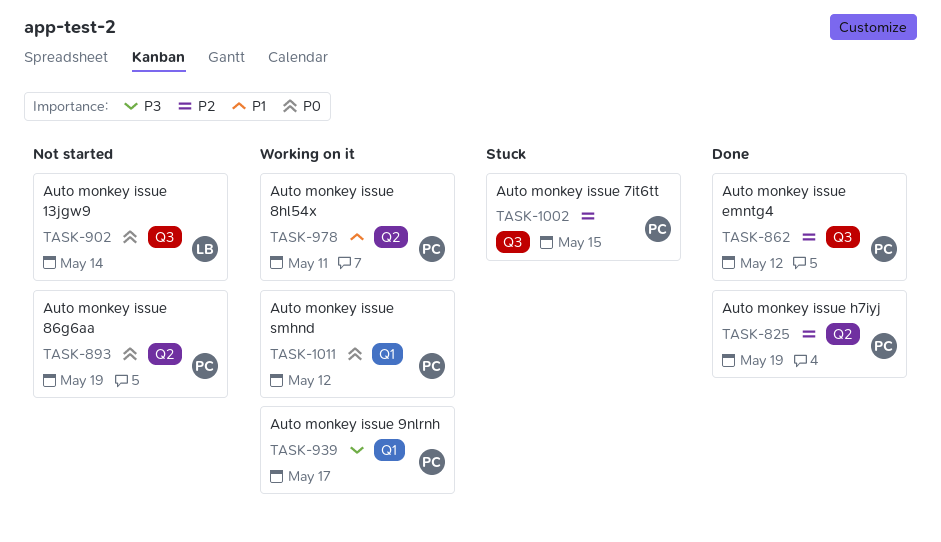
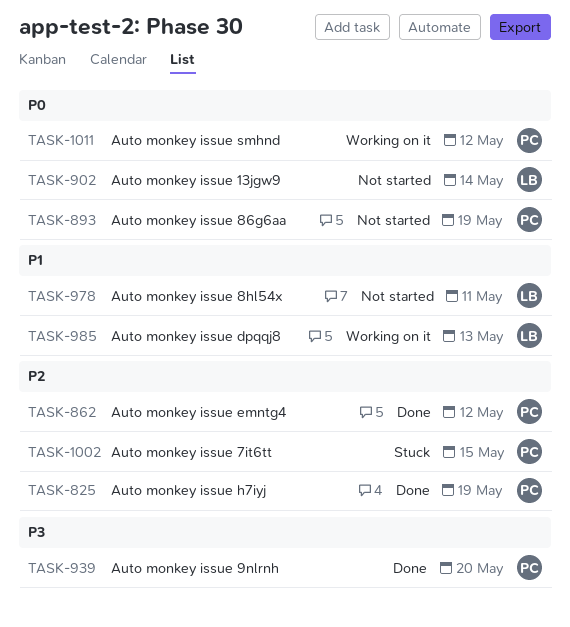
TASK-939, status: Working on it -> Done
TASK-939, due: May 17 -> May 20
TASK-978, status: Working on it -> Not started
TASK-978, owner: PC -> LB
TASK-985: none -> present

